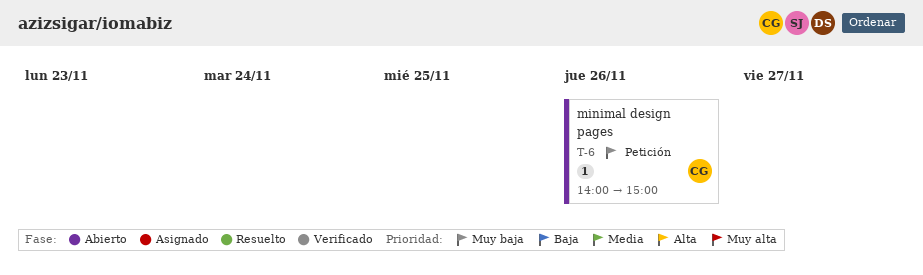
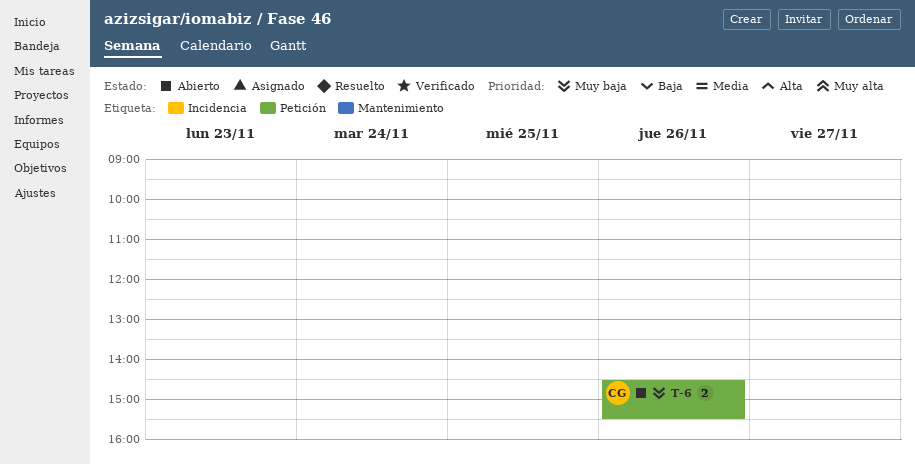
T-6, estimate: 1 -> 2
T-6, begins: 14:00 -> 14:30
T-6, ends: 15:00 -> 15:30

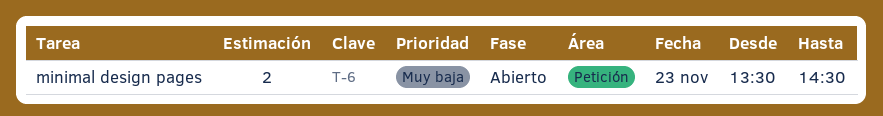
T-6, day: Nov 26 -> Nov 23
T-6, begins: 14:30 -> 13:30
T-6, ends: 15:30 -> 14:30

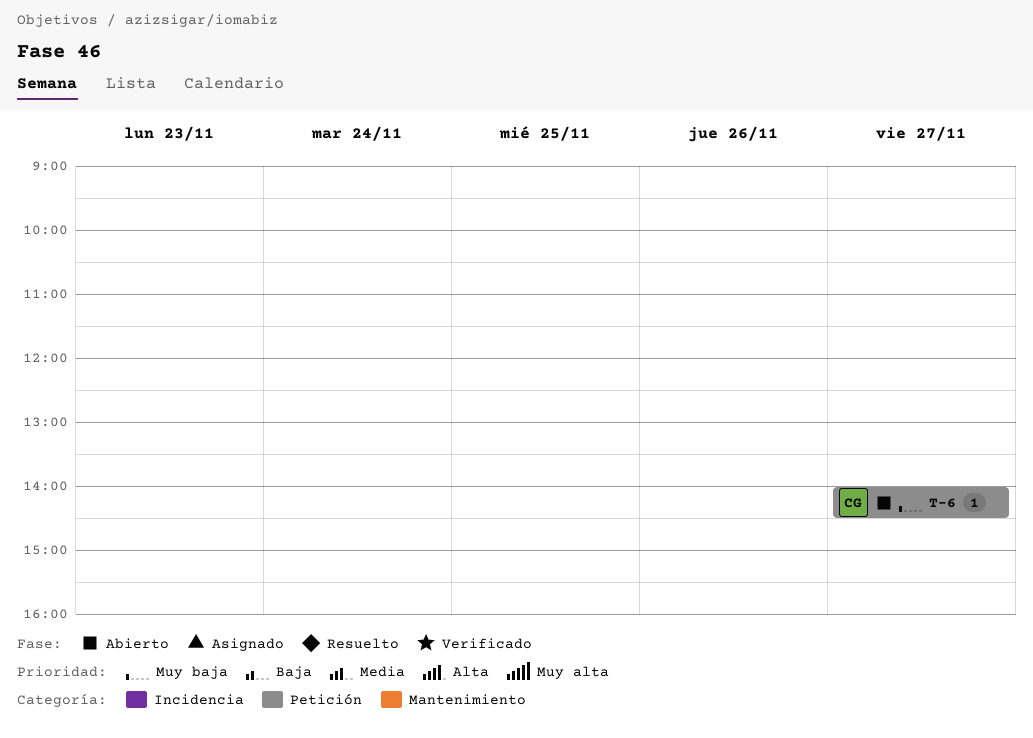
T-6, estimate: 2 -> 1
T-6, day: Nov 23 -> Nov 27
T-6, begins: 13:30 -> 14:00

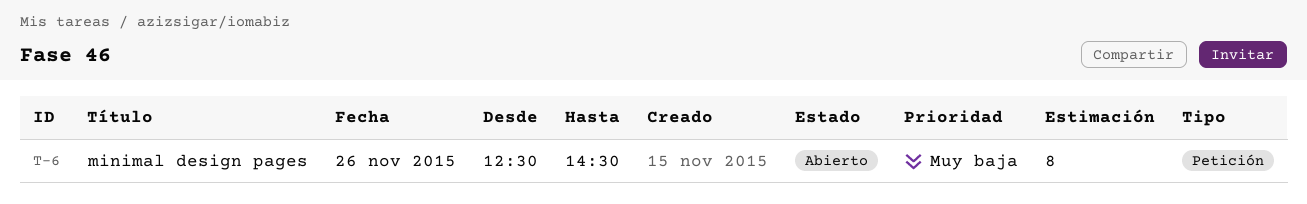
T-6, estimate: 1 -> 8
T-6, day: Nov 27 -> Nov 26
T-6, begins: 14:00 -> 12:30

